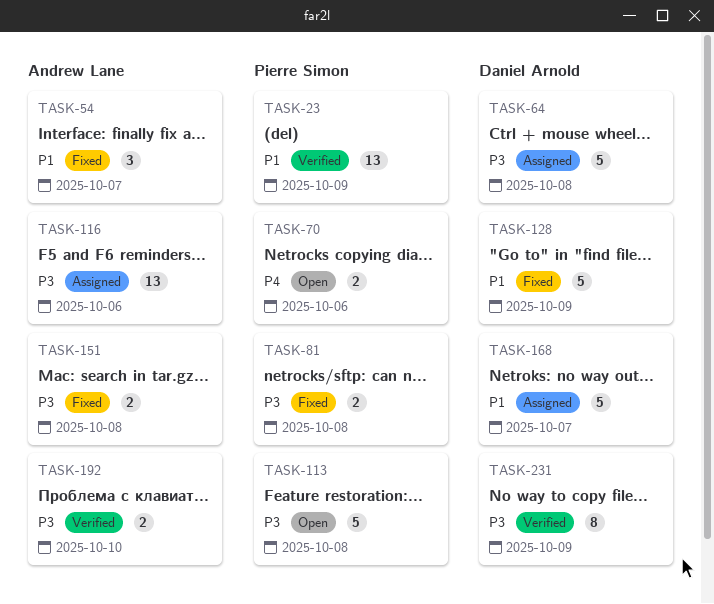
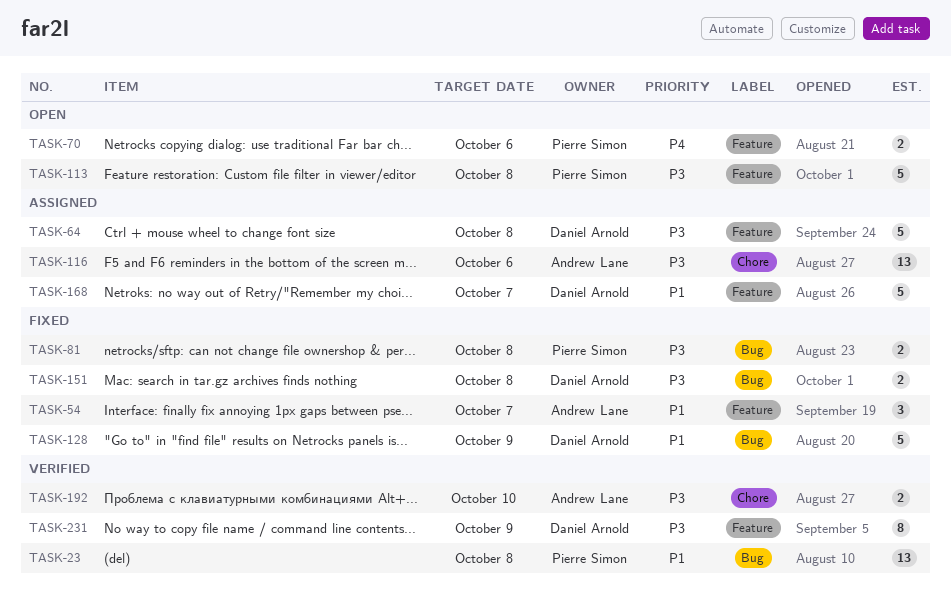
TASK-23, due: Oct 9 -> Oct 8
TASK-151, owner: Andrew Lane -> Daniel Arnold

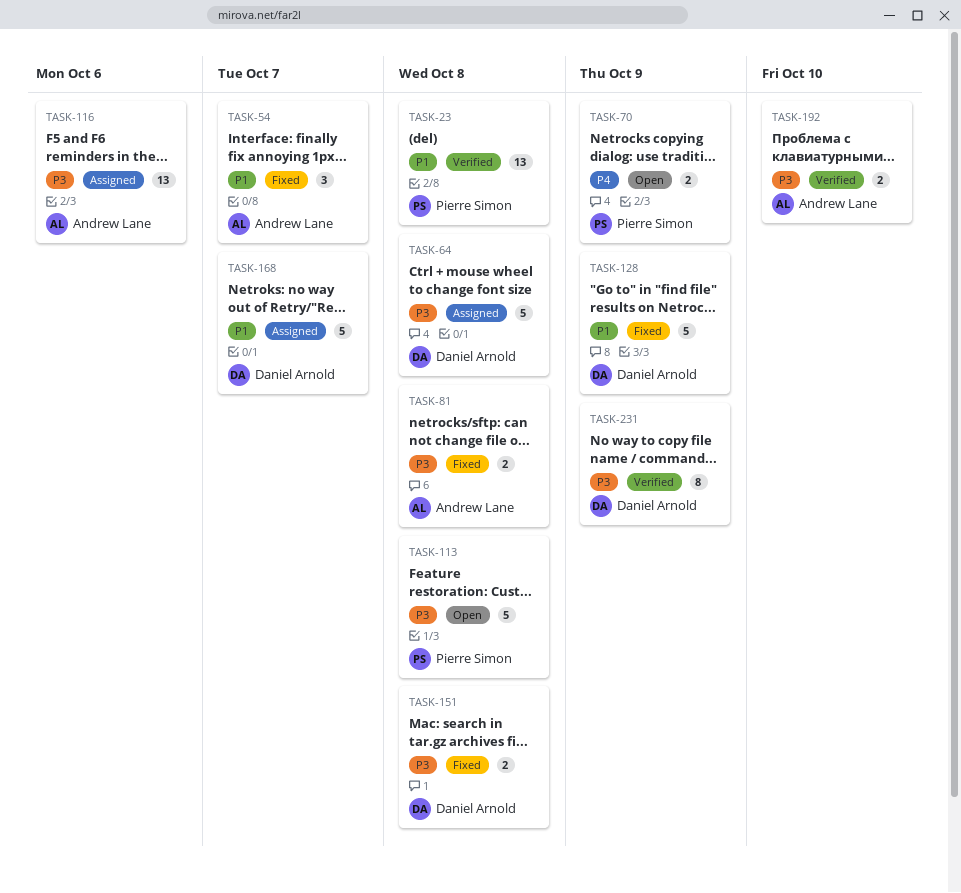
TASK-70, due: Oct 6 -> Oct 9
TASK-81, owner: Pierre Simon -> Andrew Lane

